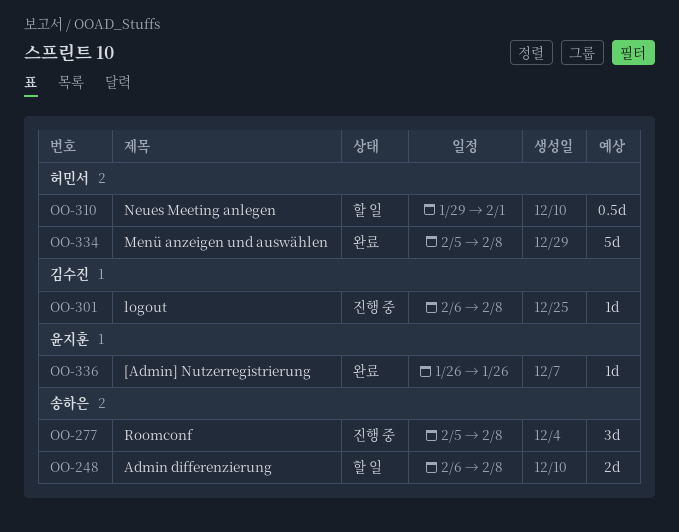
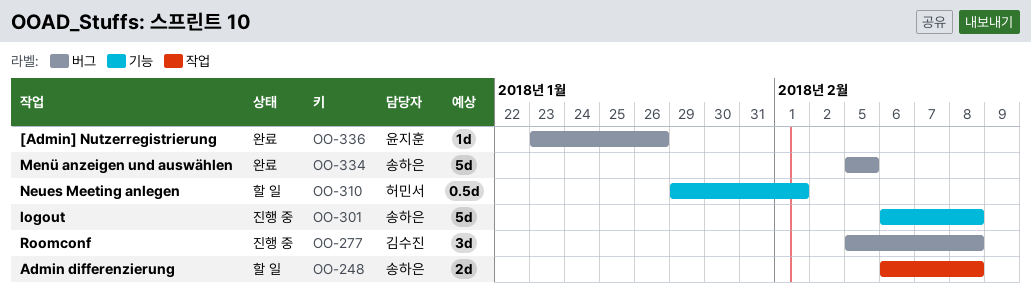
OO-277, owner: 송하은 -> 김수진
OO-301, owner: 김수진 -> 송하은
OO-301, estimate: 1d -> 5d
OO-334, owner: 허민서 -> 송하은
OO-334, due: Feb 8 -> Feb 5
OO-336, start: Jan 26 -> Jan 23

